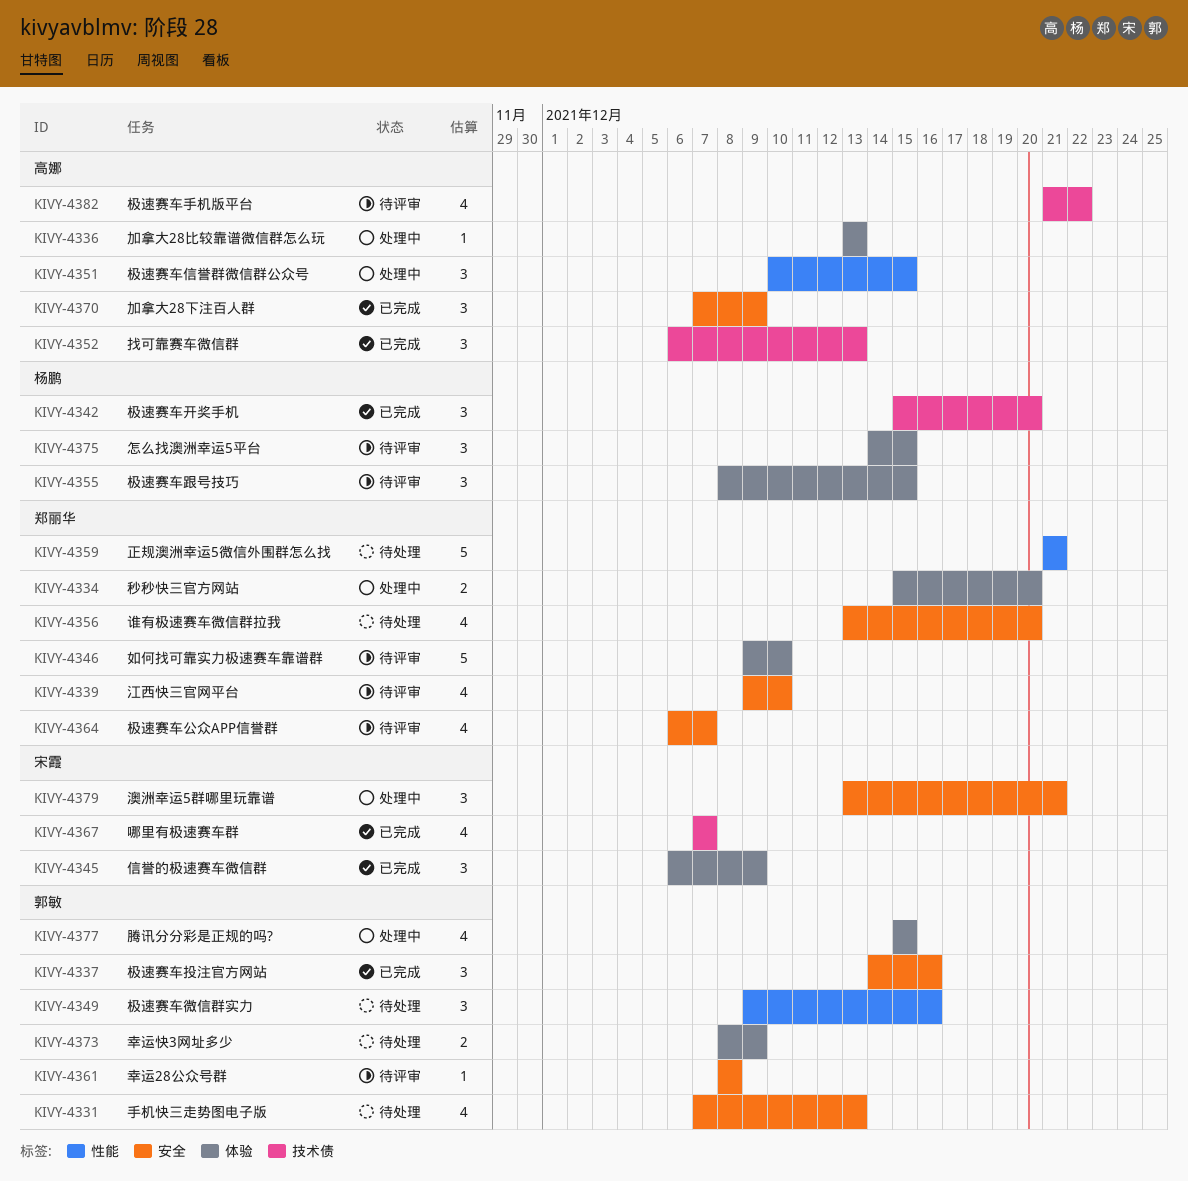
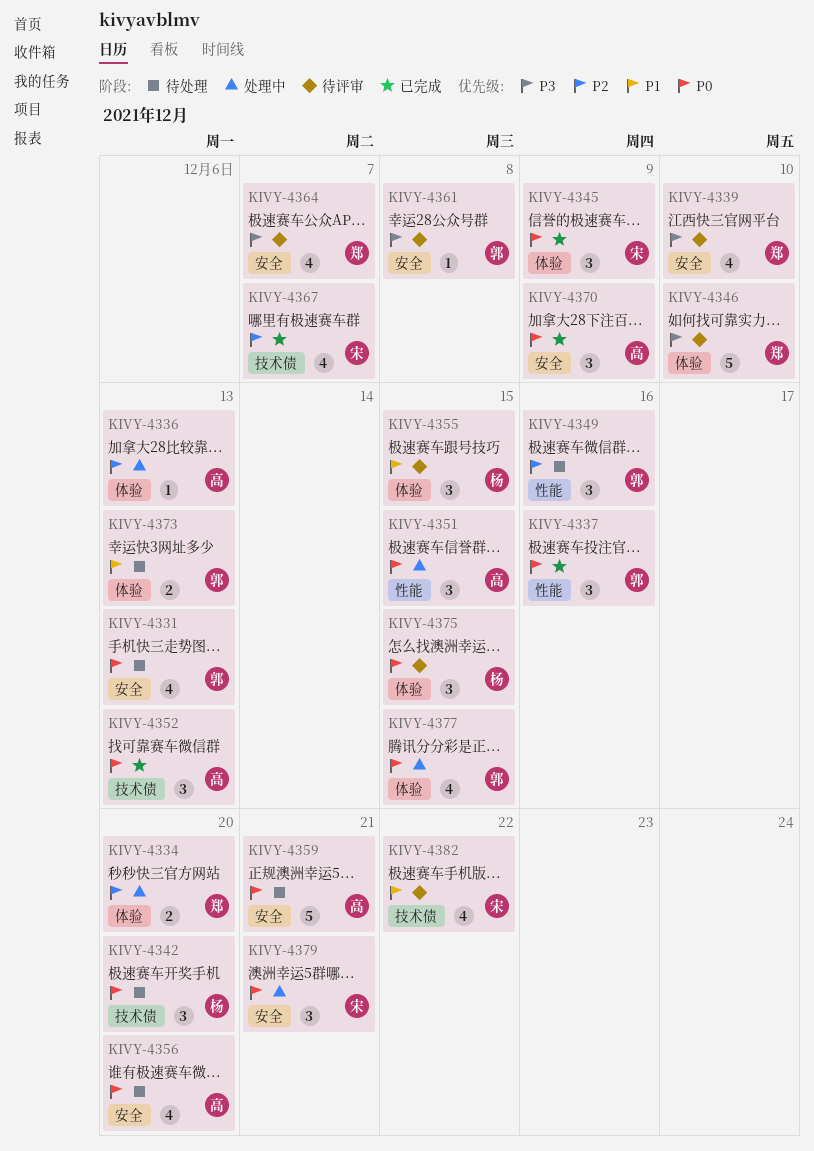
KIVY-4337, label: 安全 -> 性能
KIVY-4342, status: 已完成 -> 待处理
KIVY-4356, owner: 郑丽华 -> 高娜
KIVY-4359, owner: 郑丽华 -> 高娜
KIVY-4359, label: 性能 -> 安全
KIVY-4373, due: Dec 9 -> Dec 13
KIVY-4382, owner: 高娜 -> 宋霞

